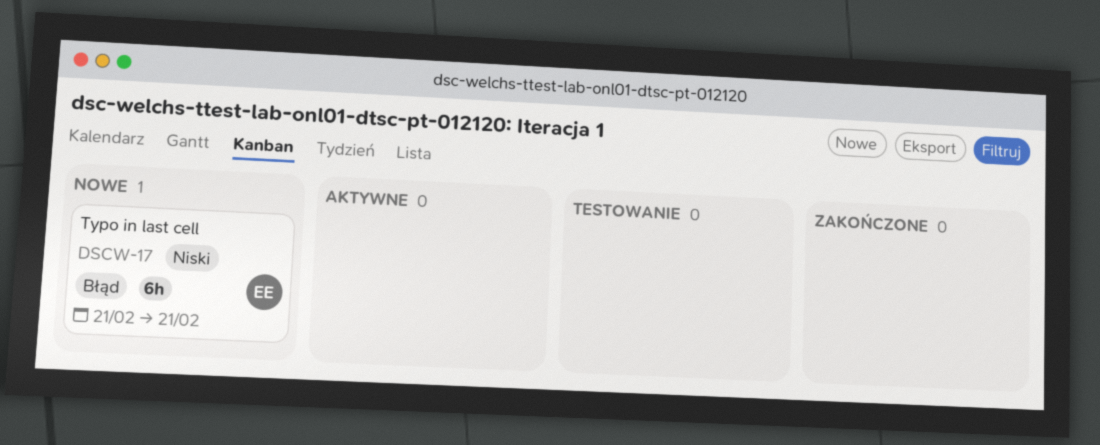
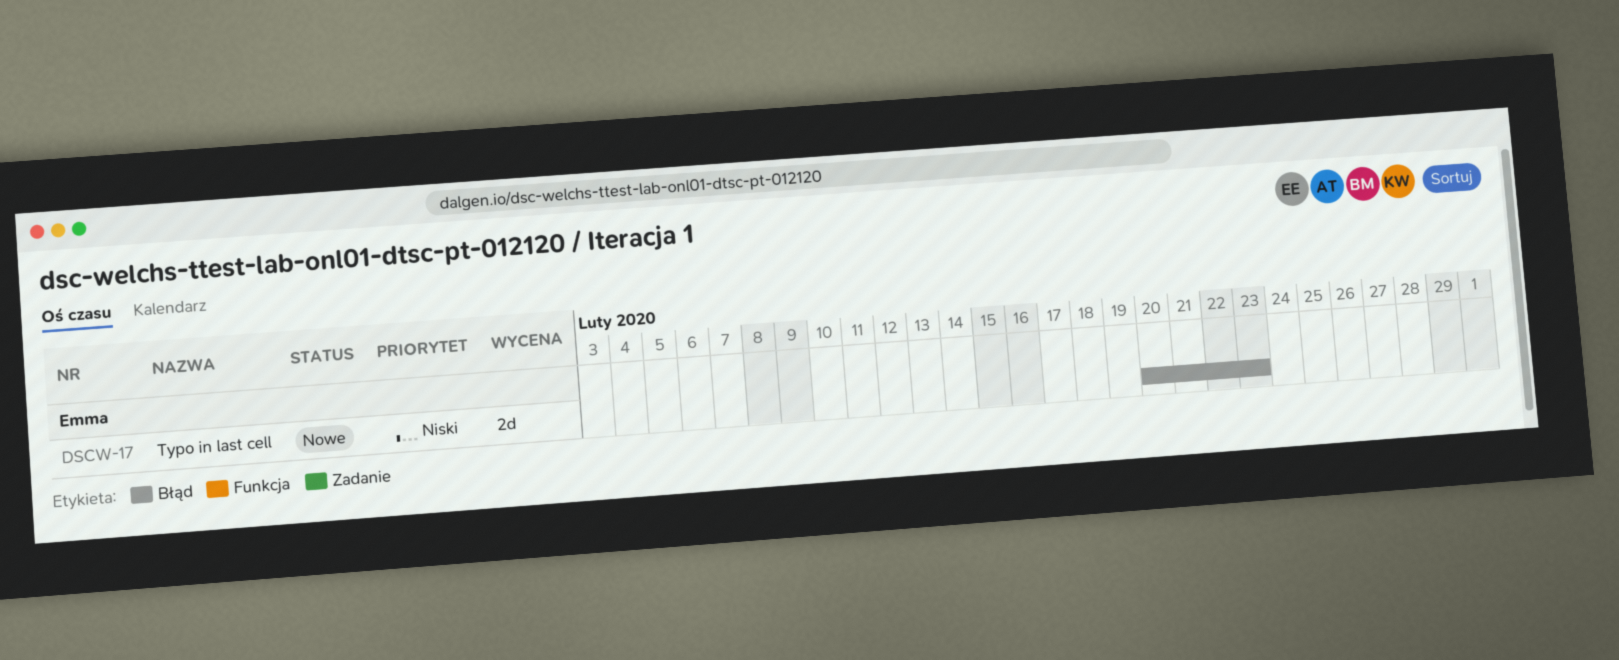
DSCW-17, estimate: 6h -> 2d
DSCW-17, start: Feb 21 -> Feb 20
DSCW-17, due: Feb 21 -> Feb 23

